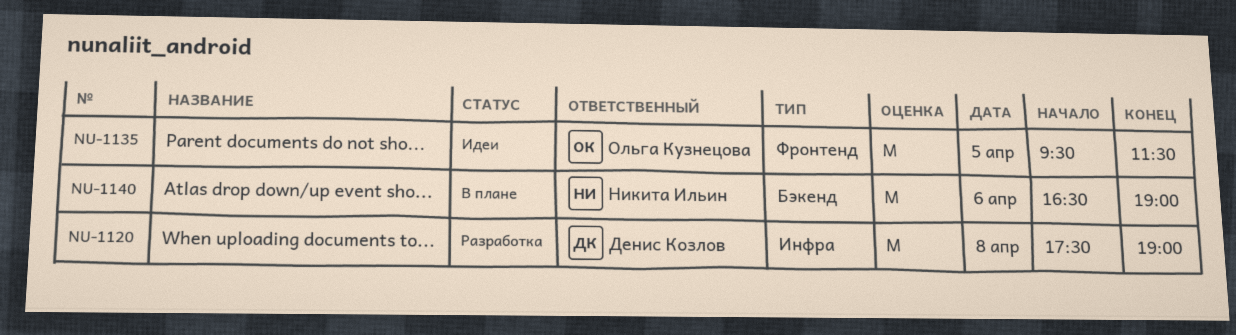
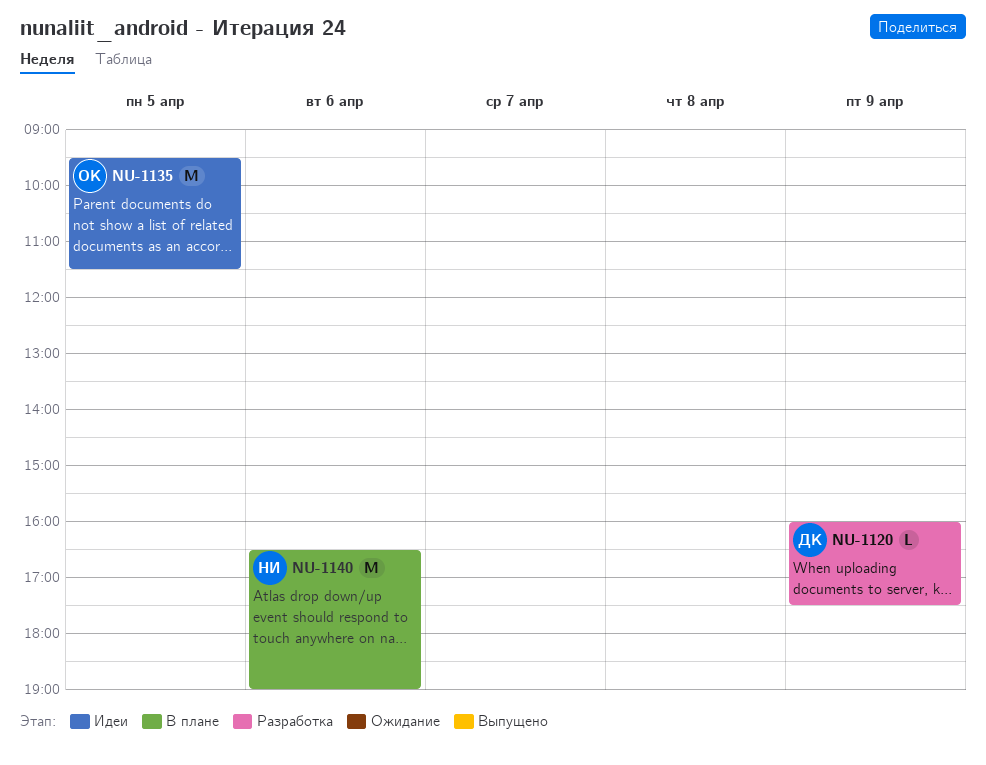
NU-1120, estimate: M -> L
NU-1120, day: Apr 8 -> Apr 9
NU-1120, begins: 17:30 -> 16:00
NU-1120, ends: 19:00 -> 17:30

